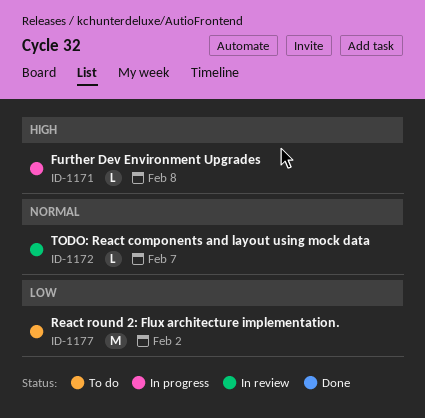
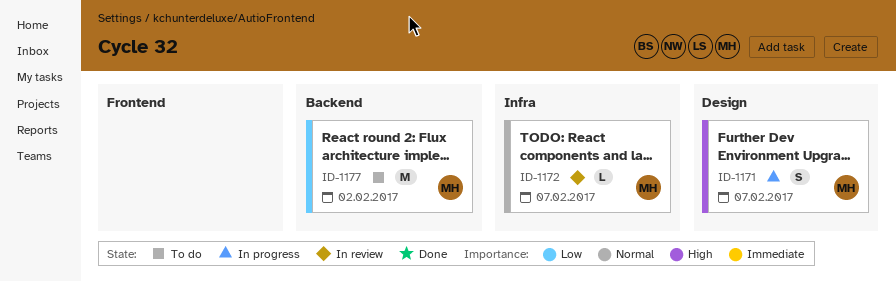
ID-1171, estimate: L -> S
ID-1171, due: Feb 8 -> Feb 7

